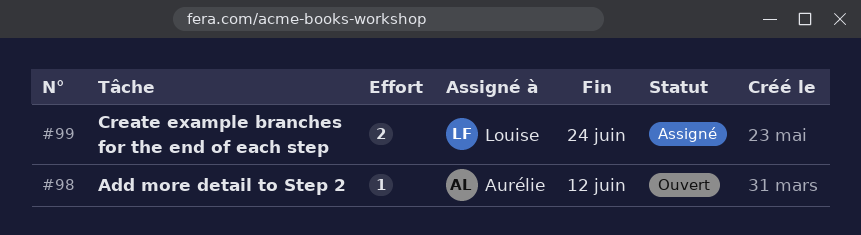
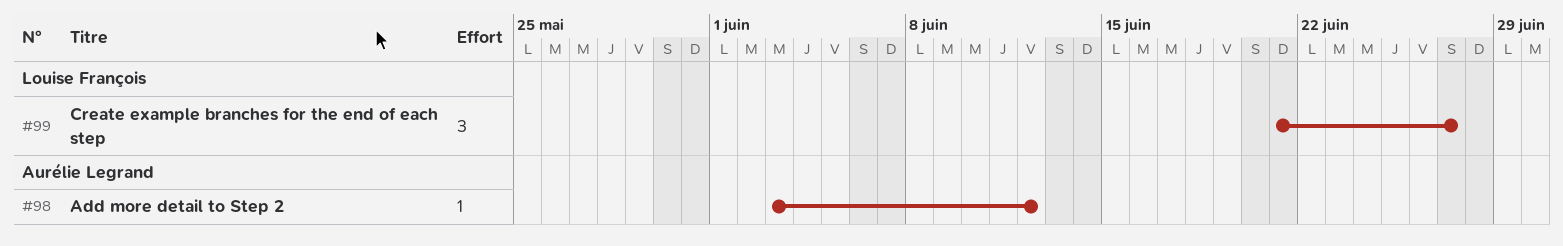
#99, estimate: 2 -> 3
#99, due: Jun 24 -> Jun 27

